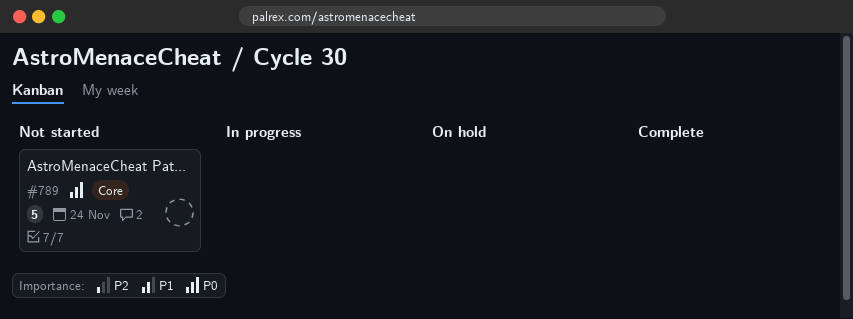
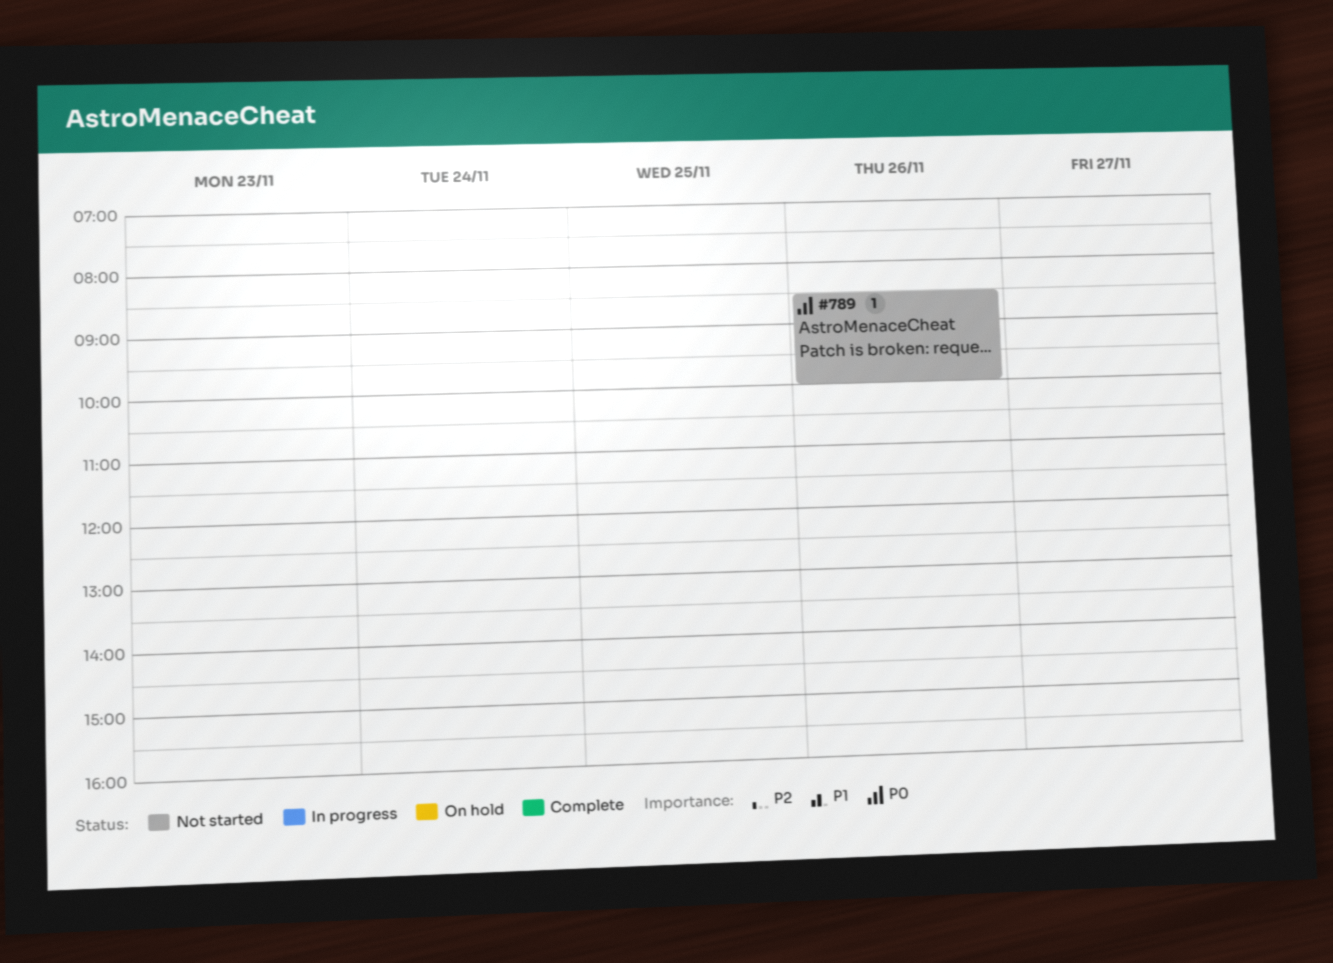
#789, estimate: 5 -> 1
#789, day: Nov 24 -> Nov 26

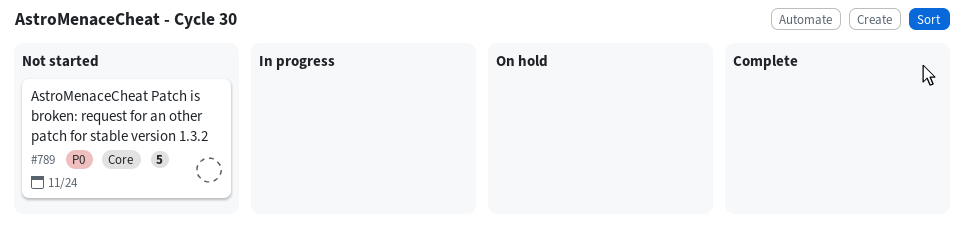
#789, estimate: 1 -> 5
#789, day: Nov 26 -> Nov 24

